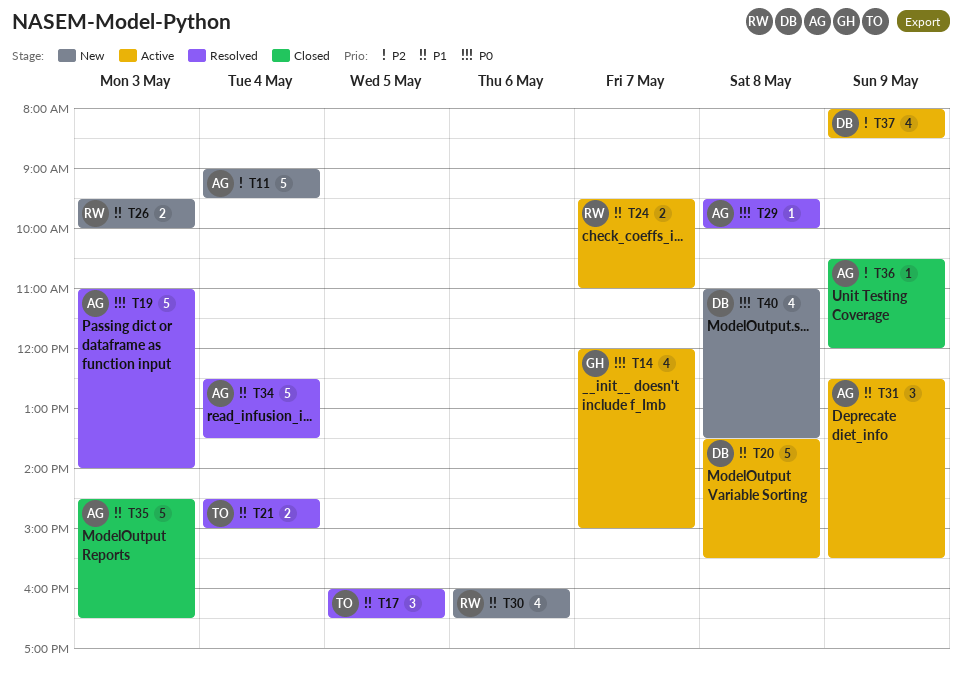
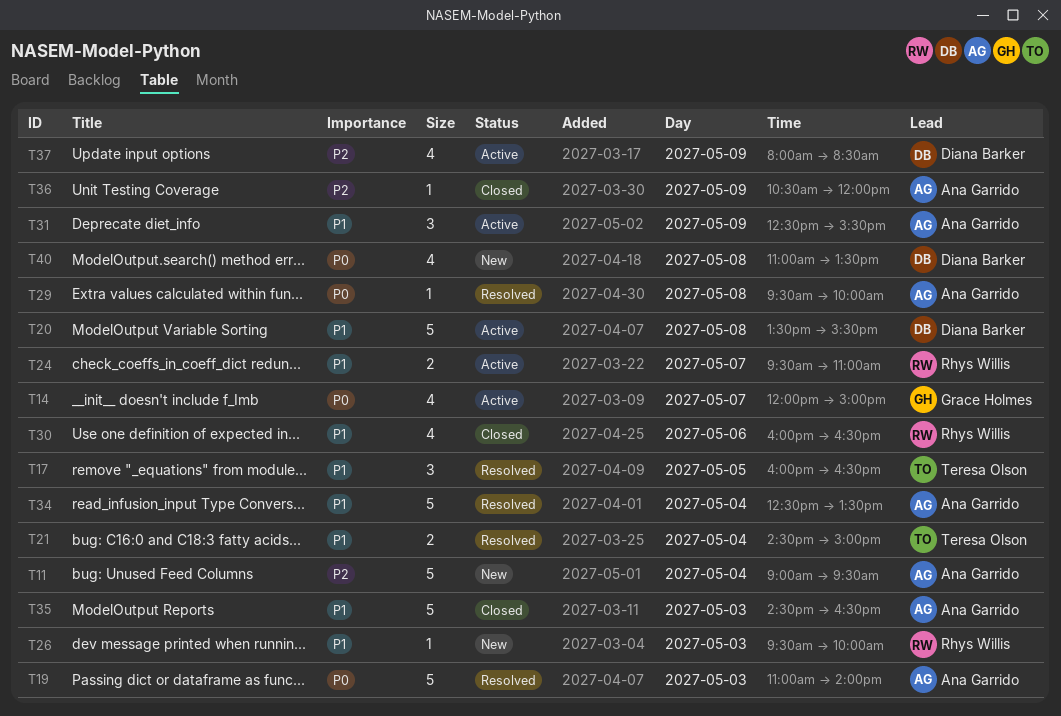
T26, estimate: 2 -> 1
T30, status: New -> Closed

